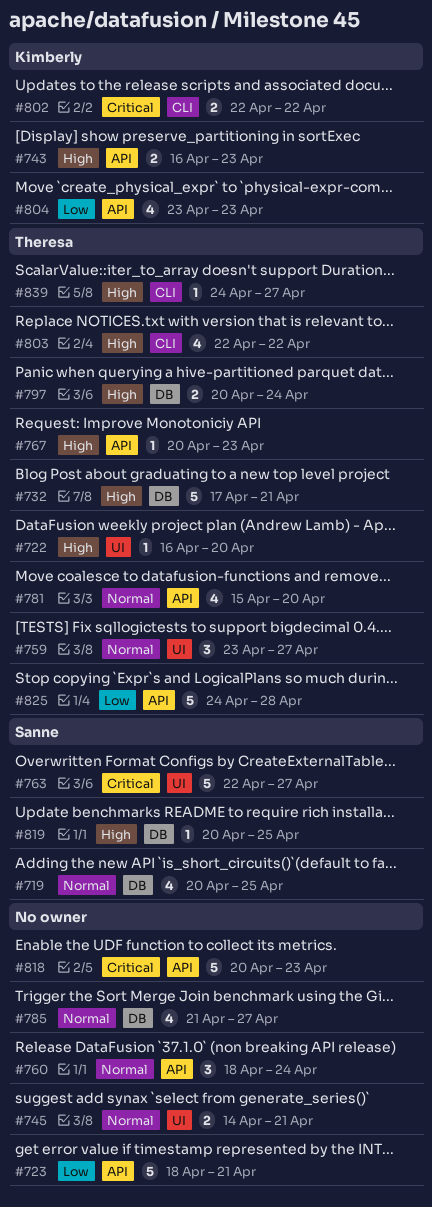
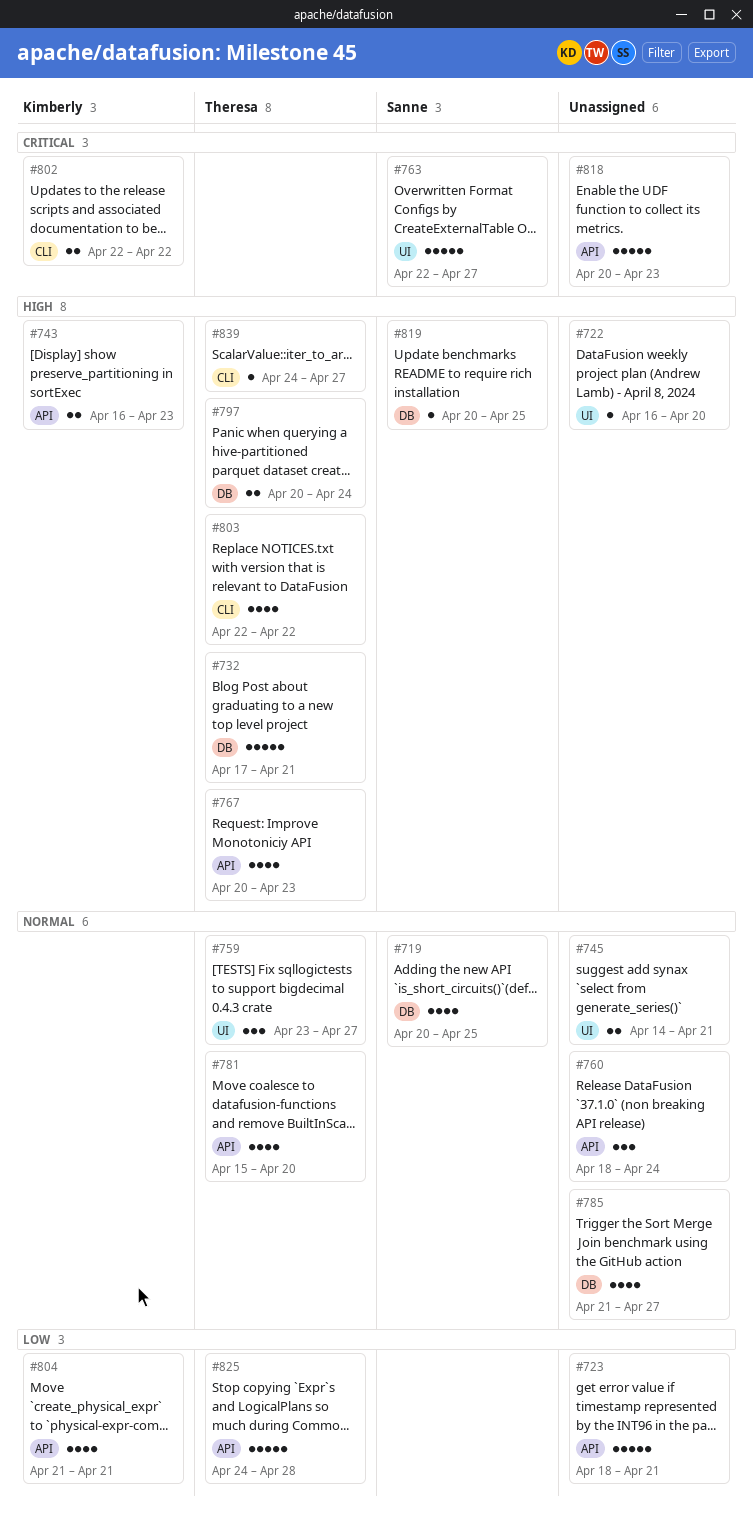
#722, owner: Theresa -> none
#767, estimate: 1 -> 4
#804, start: Apr 23 -> Apr 21
#804, due: Apr 23 -> Apr 21

